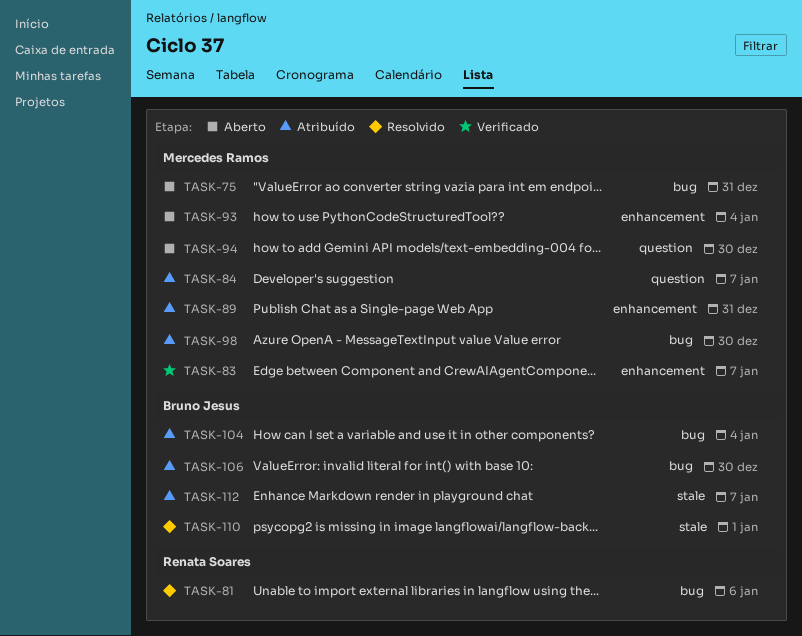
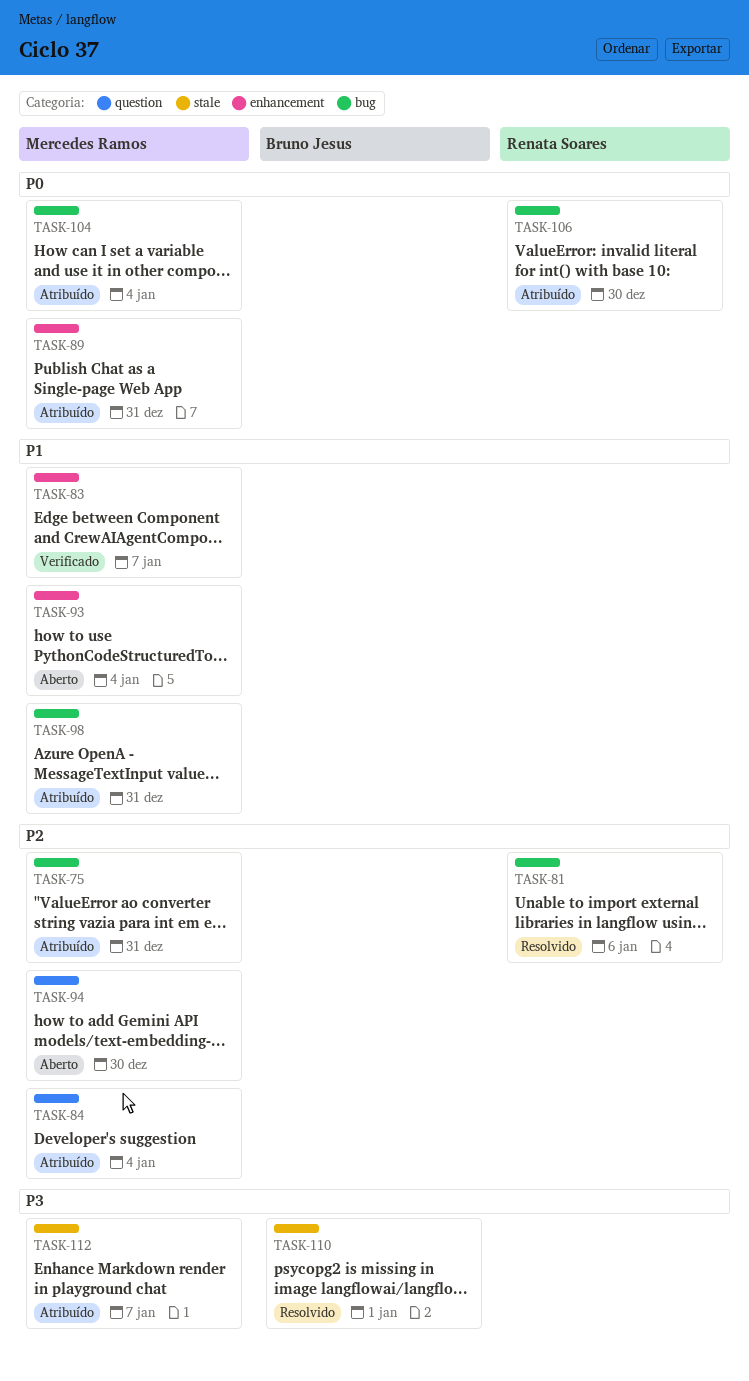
TASK-75, status: Aberto -> Atribuído
TASK-84, due: Jan 7 -> Jan 4
TASK-98, due: Dec 30 -> Dec 31
TASK-104, owner: Bruno Jesus -> Mercedes Ramos
TASK-106, owner: Bruno Jesus -> Renata Soares
TASK-112, owner: Bruno Jesus -> Mercedes Ramos

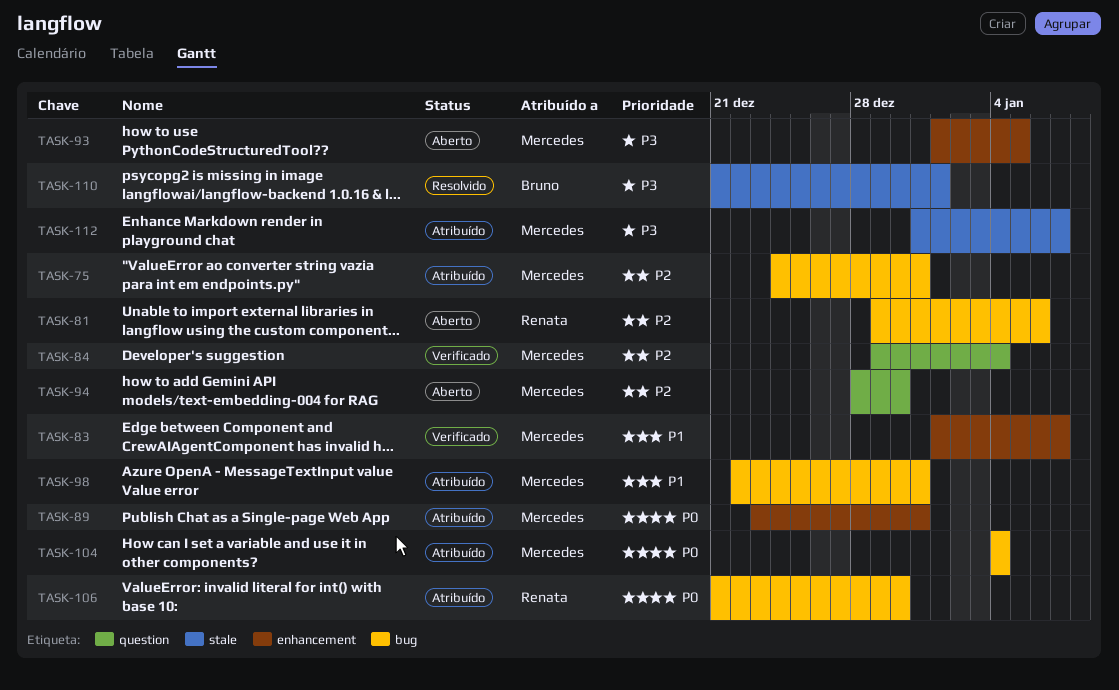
TASK-81, status: Resolvido -> Aberto
TASK-84, status: Atribuído -> Verificado
TASK-93, priority: P1 -> P3
TASK-93, due: Jan 4 -> Jan 5

